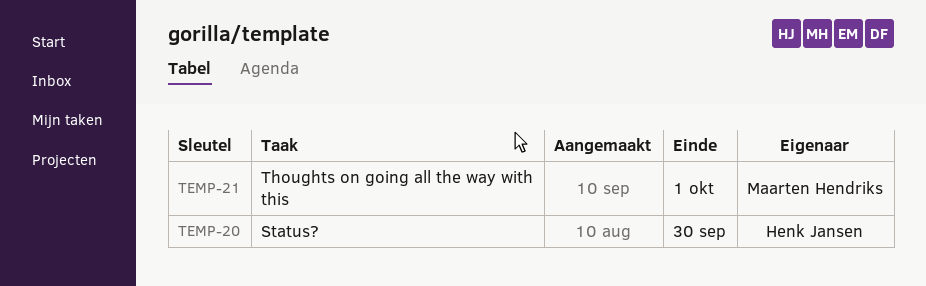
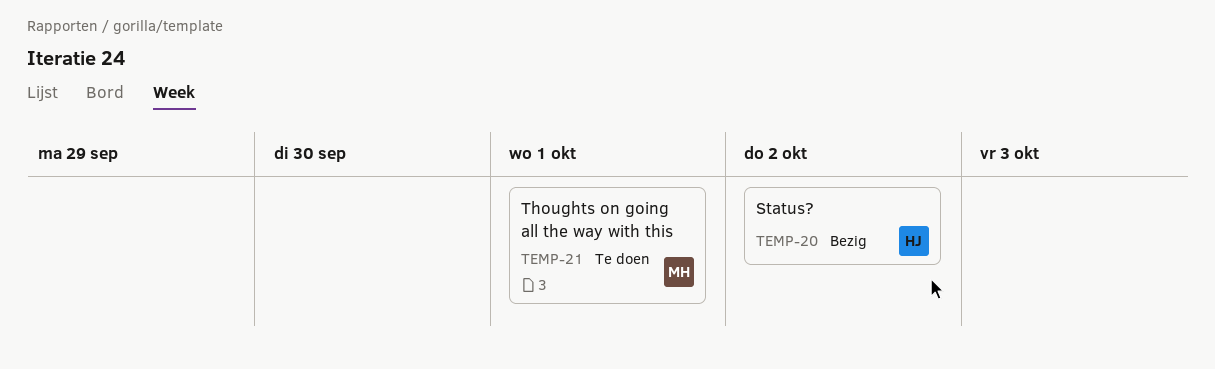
TEMP-20, due: Sep 30 -> Oct 2

